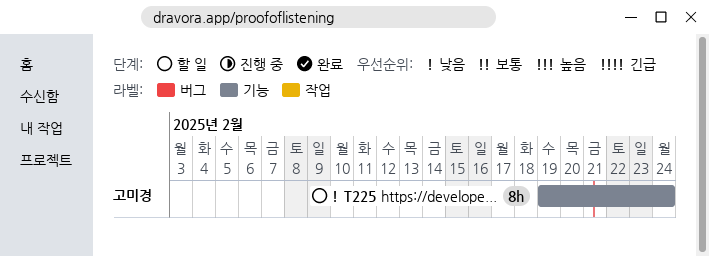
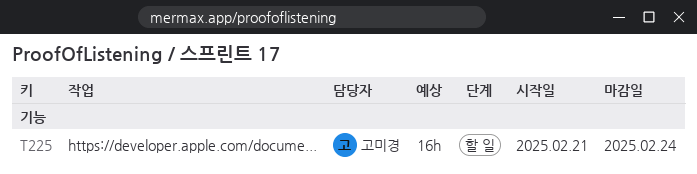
T225, estimate: 8h -> 16h
T225, start: Feb 19 -> Feb 21

